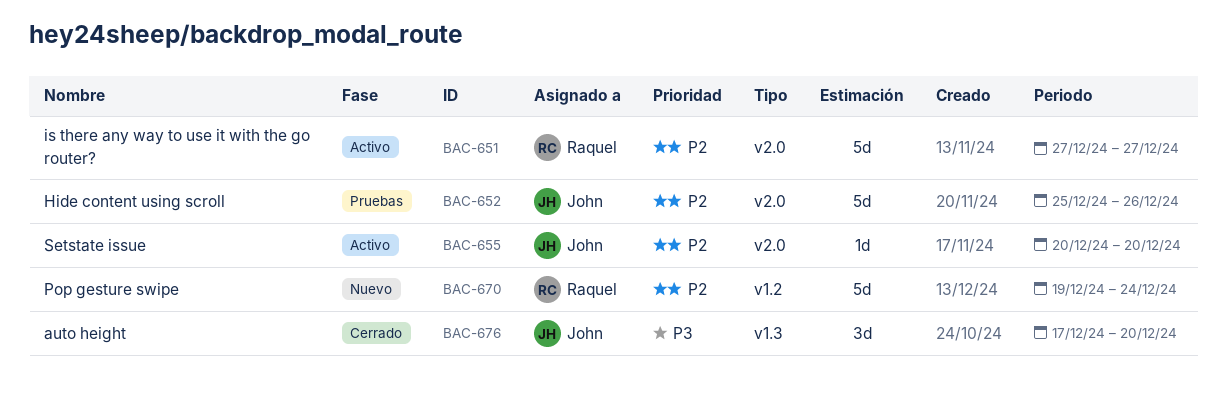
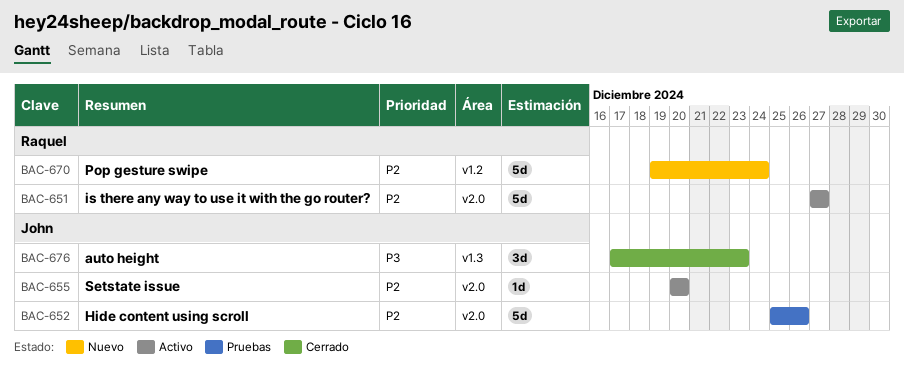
BAC-676, due: Dec 20 -> Dec 23

